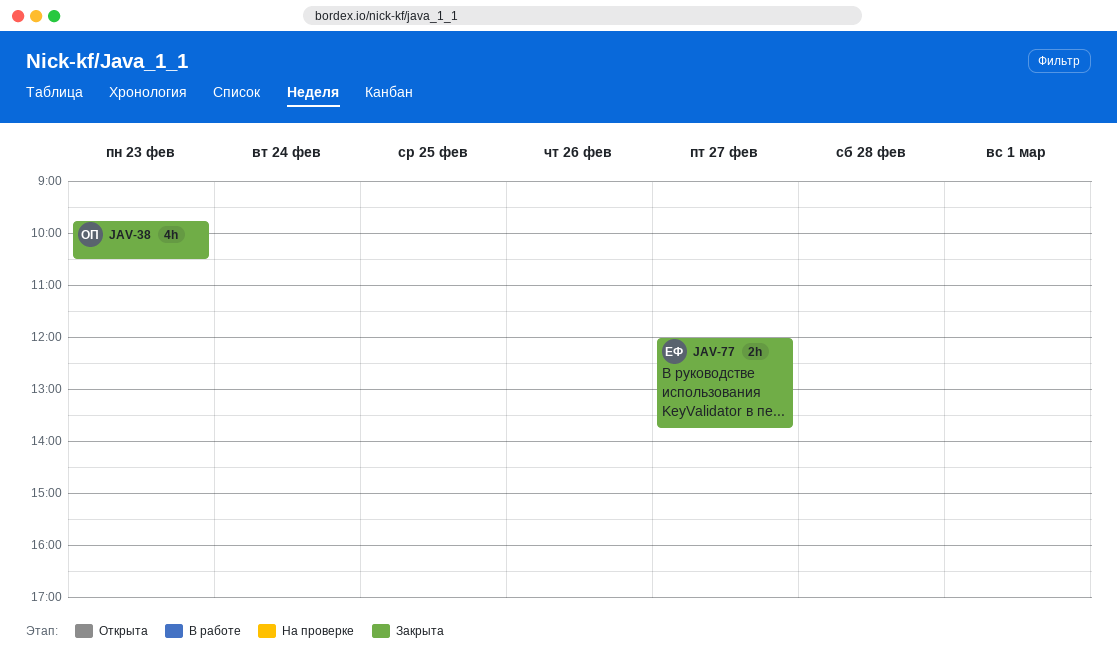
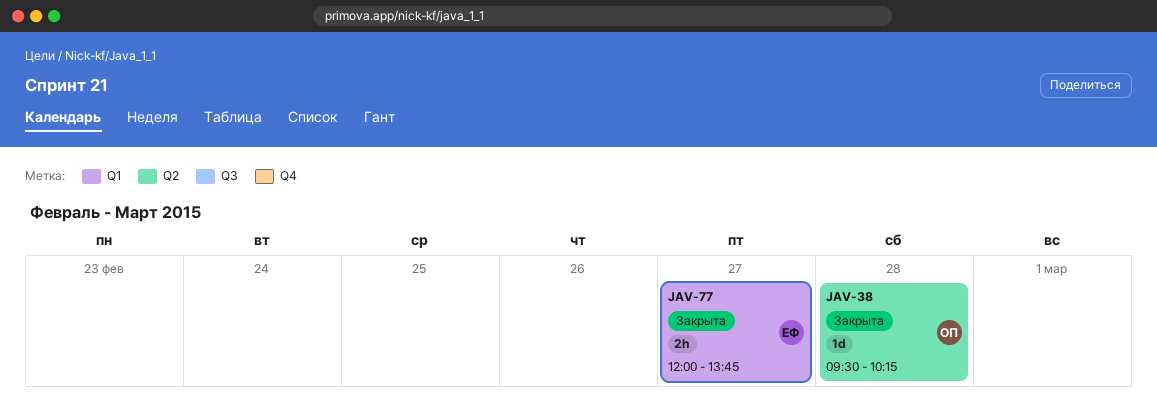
JAV-38, estimate: 4h -> 1d
JAV-38, day: Feb 23 -> Feb 28
JAV-38, begins: 09:45 -> 09:30
JAV-38, ends: 10:30 -> 10:15

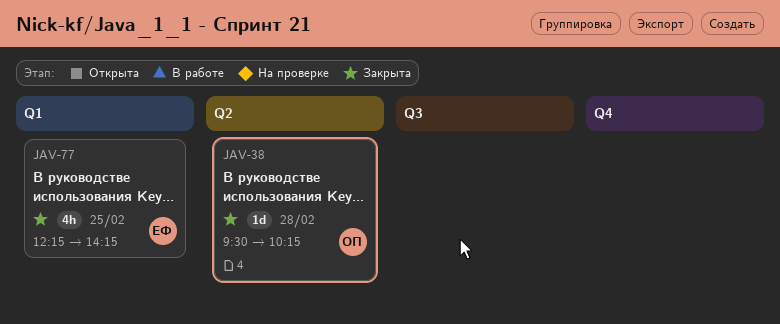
JAV-77, estimate: 2h -> 4h
JAV-77, day: Feb 27 -> Feb 25
JAV-77, begins: 12:00 -> 12:15
JAV-77, ends: 13:45 -> 14:15

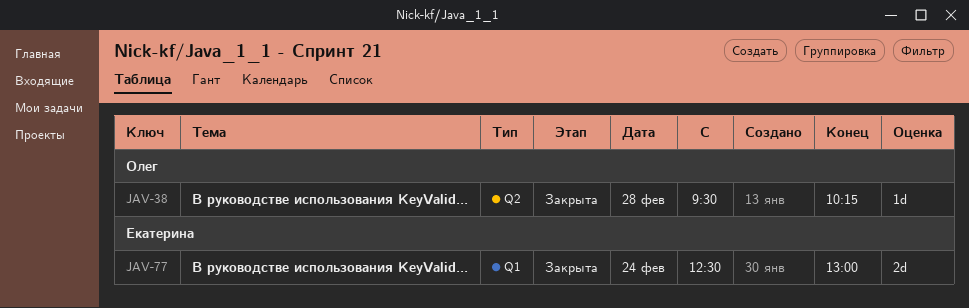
JAV-77, estimate: 4h -> 2d
JAV-77, day: Feb 25 -> Feb 24
JAV-77, begins: 12:15 -> 12:30
JAV-77, ends: 14:15 -> 13:00

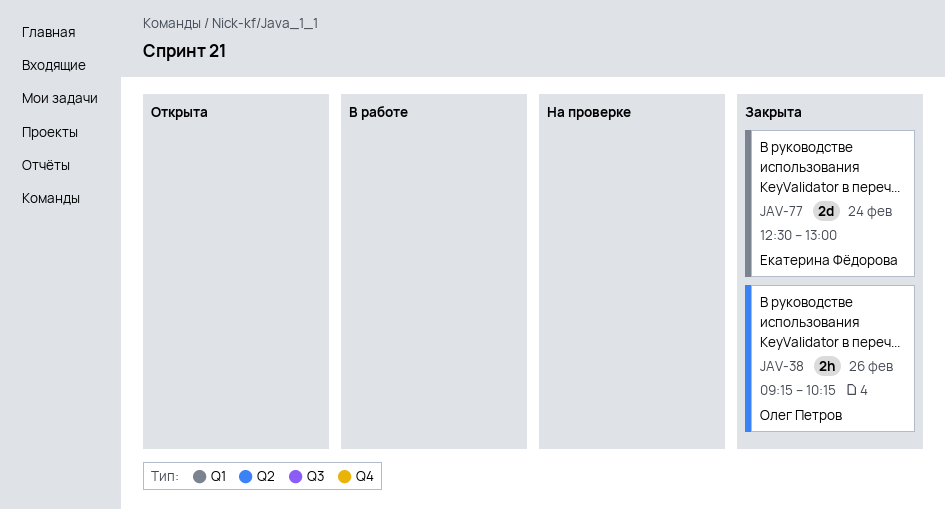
JAV-38, estimate: 1d -> 2h
JAV-38, day: Feb 28 -> Feb 26
JAV-38, begins: 09:30 -> 09:15

